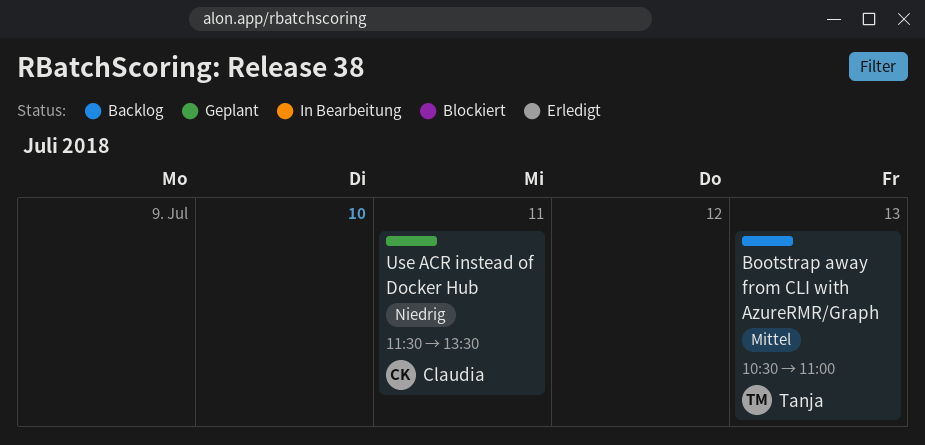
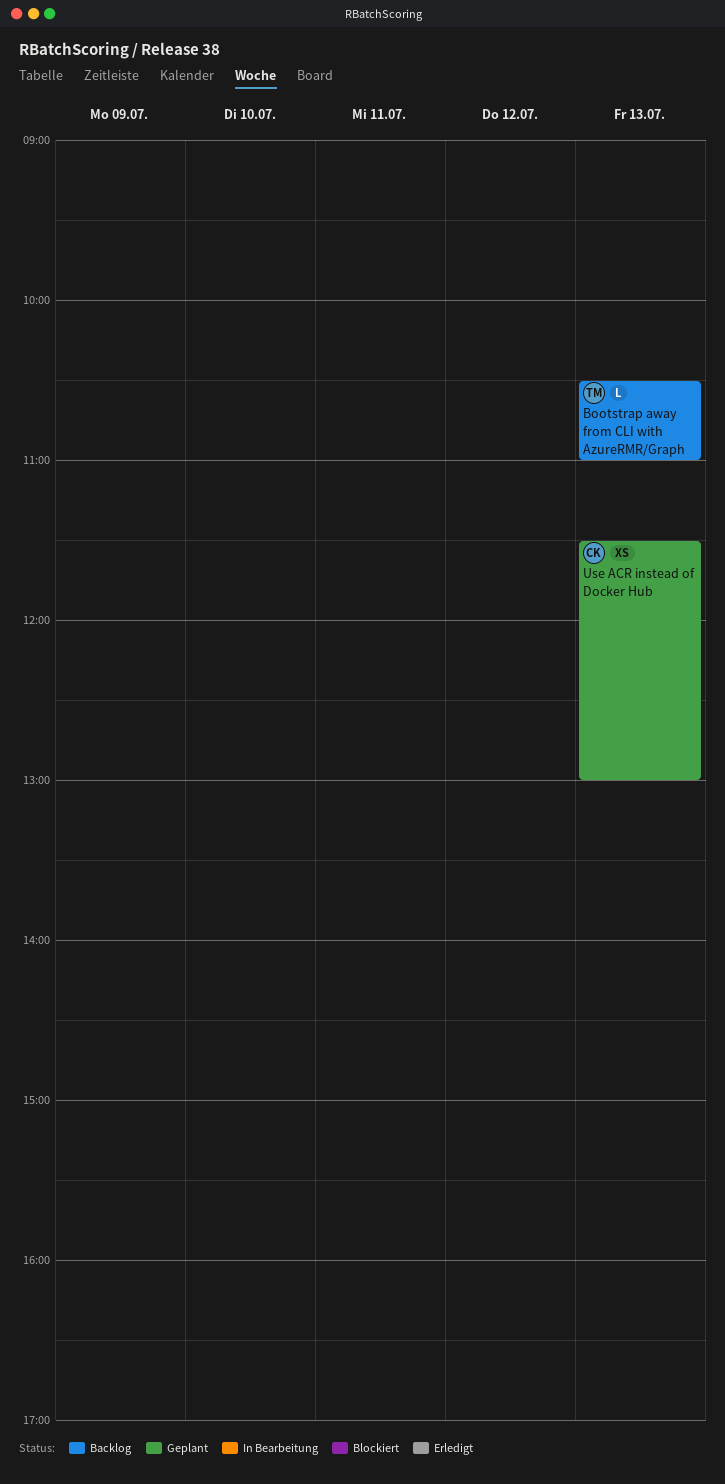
Use ACR instead of Docker Hub, day: Jul 11 -> Jul 13
Use ACR instead of Docker Hub, ends: 13:30 -> 13:00

